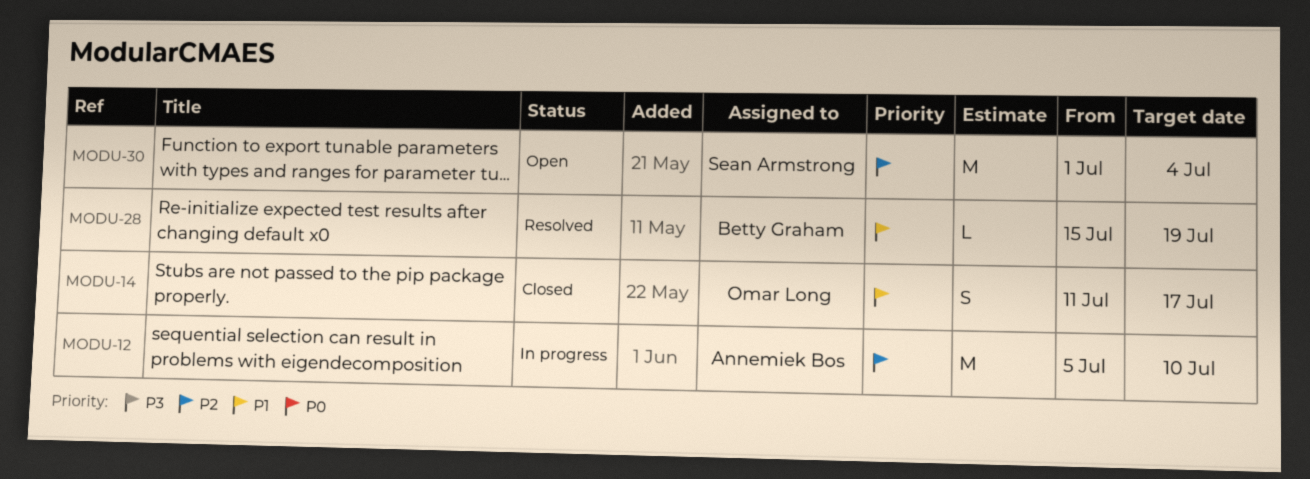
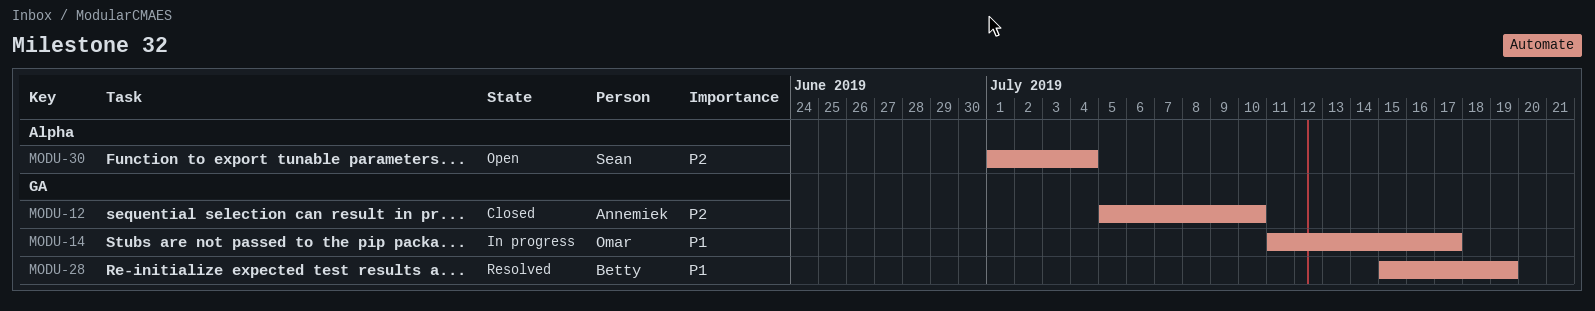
MODU-12, status: In progress -> Closed
MODU-14, status: Closed -> In progress

